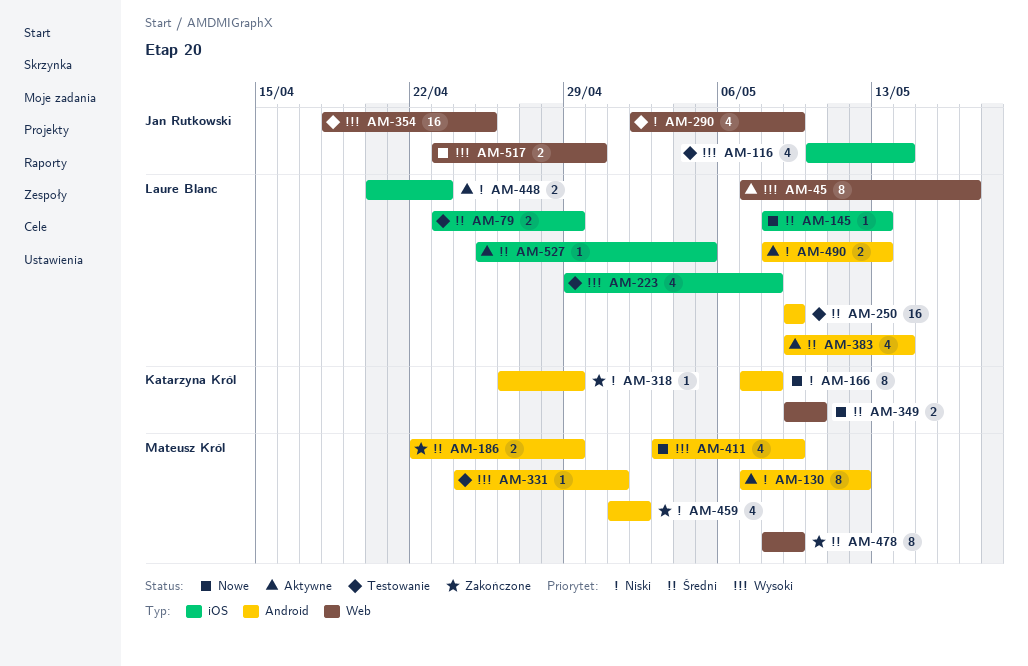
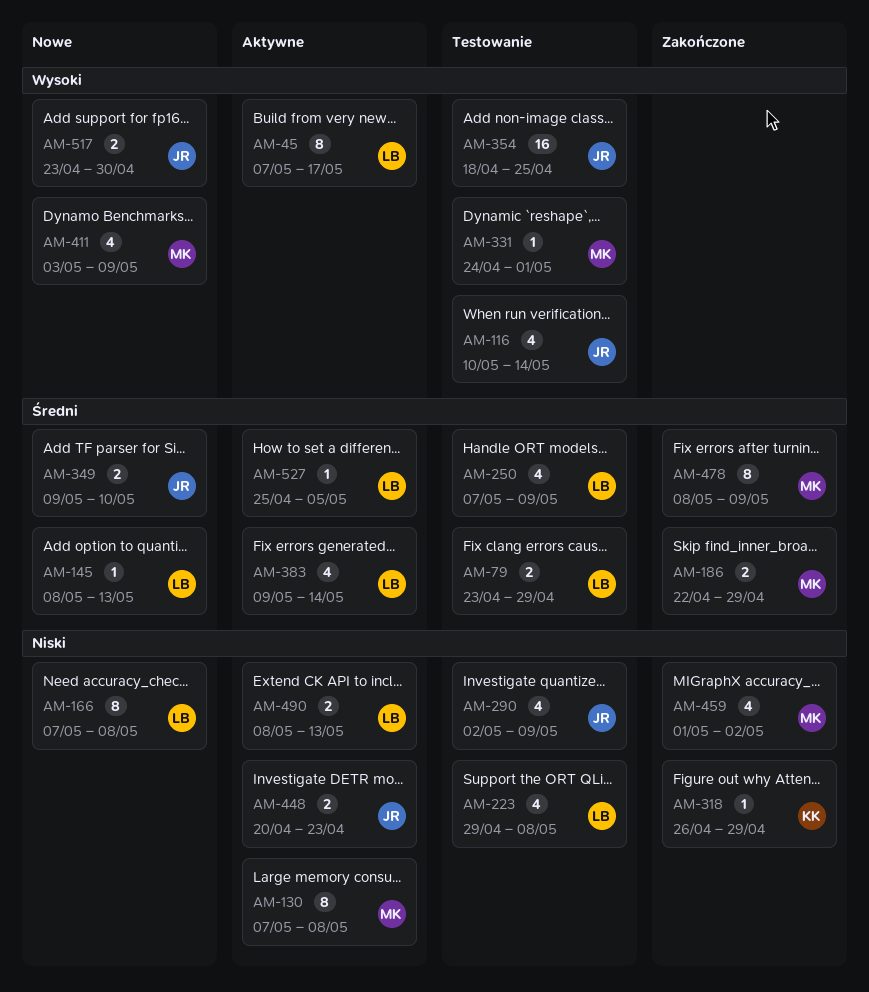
AM-130, due: May 12 -> May 8
AM-166, owner: Katarzyna Król -> Laure Blanc
AM-223, priority: Wysoki -> Niski
AM-250, estimate: 16 -> 4
AM-250, start: May 9 -> May 7
AM-349, owner: Katarzyna Król -> Jan Rutkowski
AM-448, owner: Laure Blanc -> Jan Rutkowski

